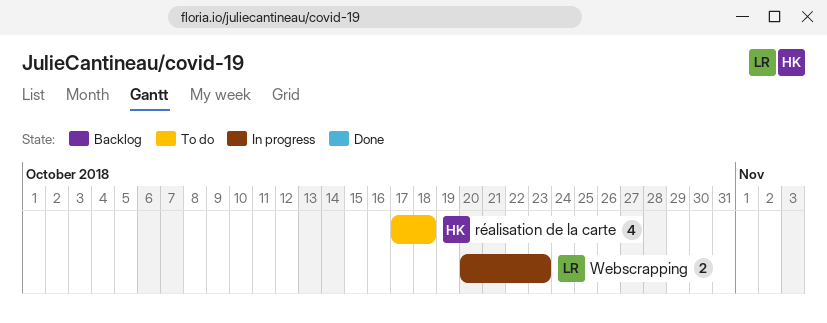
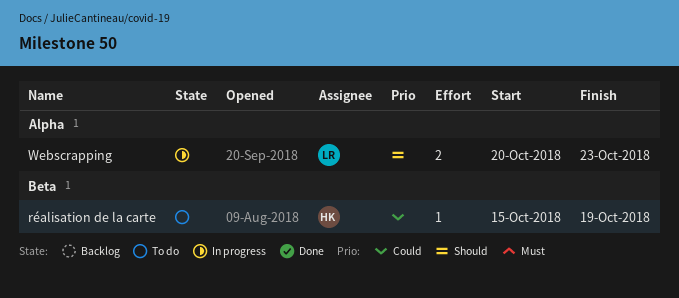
réalisation de la carte, estimate: 4 -> 1
réalisation de la carte, start: Oct 17 -> Oct 15
réalisation de la carte, due: Oct 18 -> Oct 19

